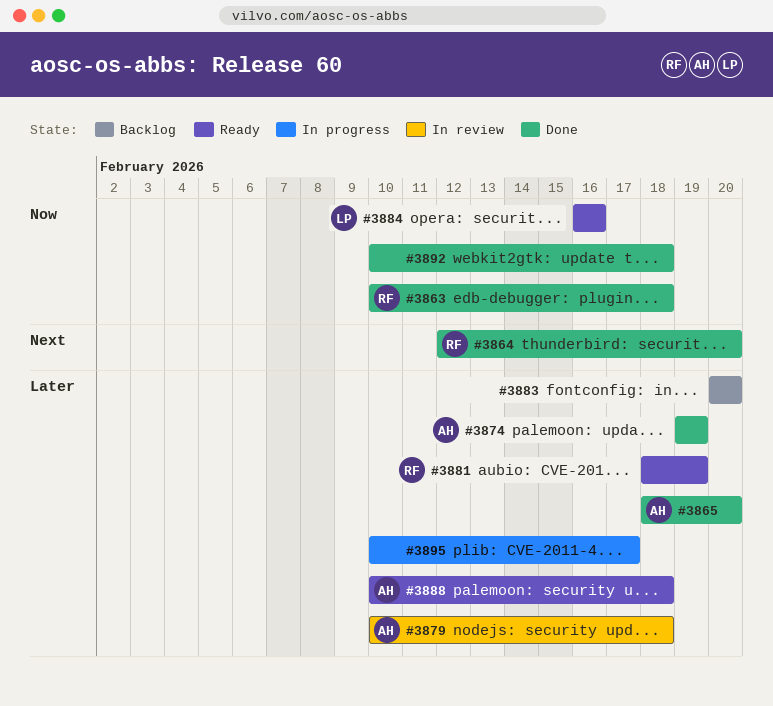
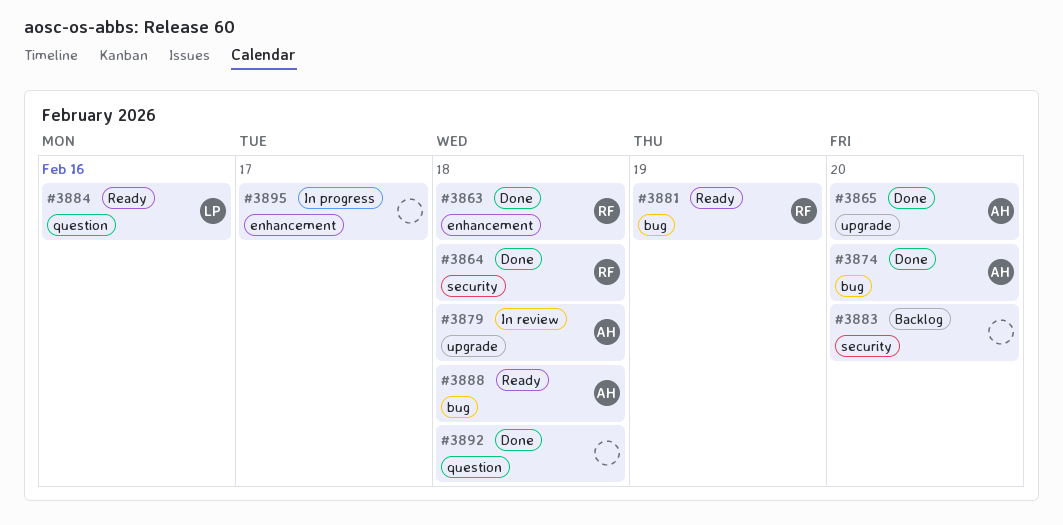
#3864, due: Feb 20 -> Feb 18
#3874, due: Feb 19 -> Feb 20

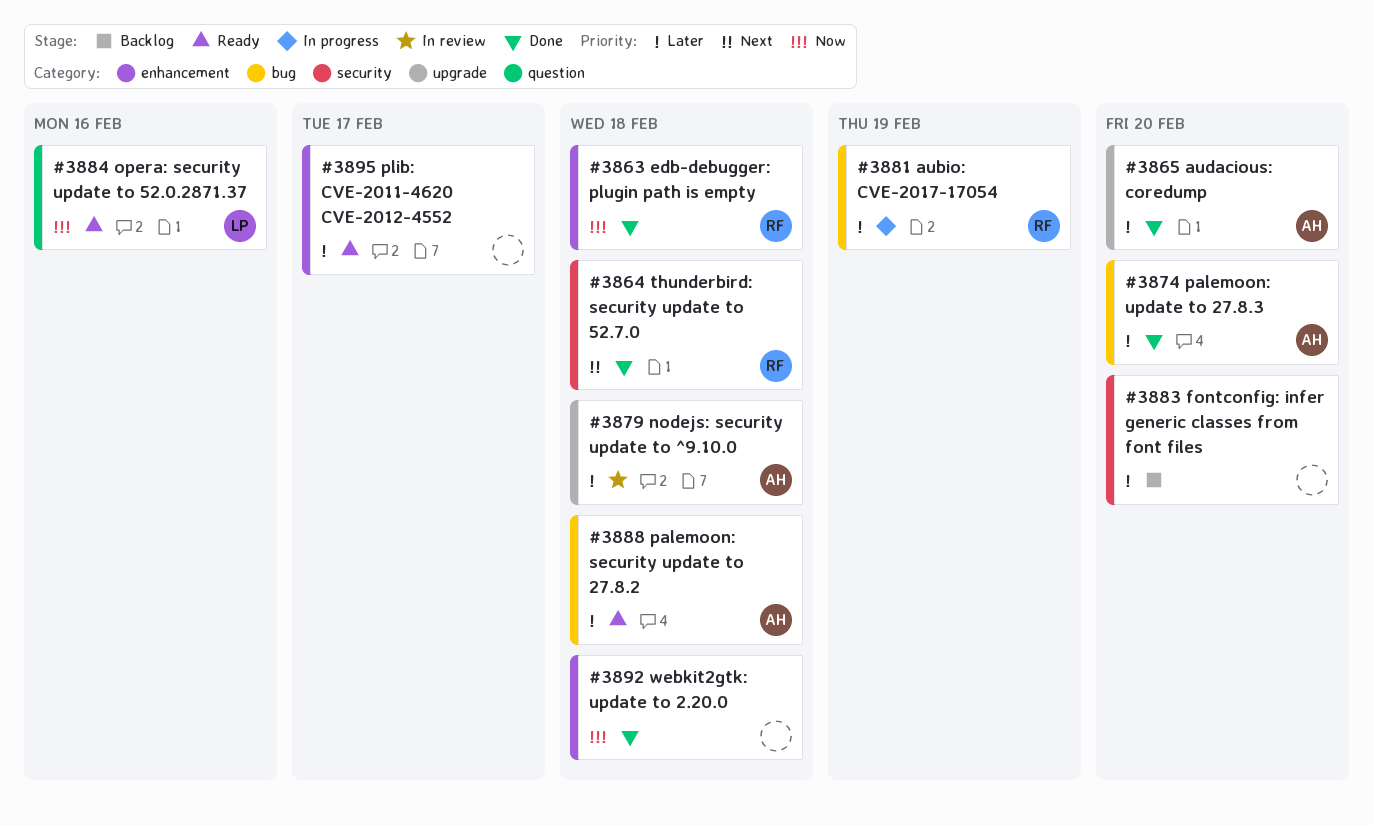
#3881, status: Ready -> In progress
#3892, label: question -> enhancement
#3895, status: In progress -> Ready

